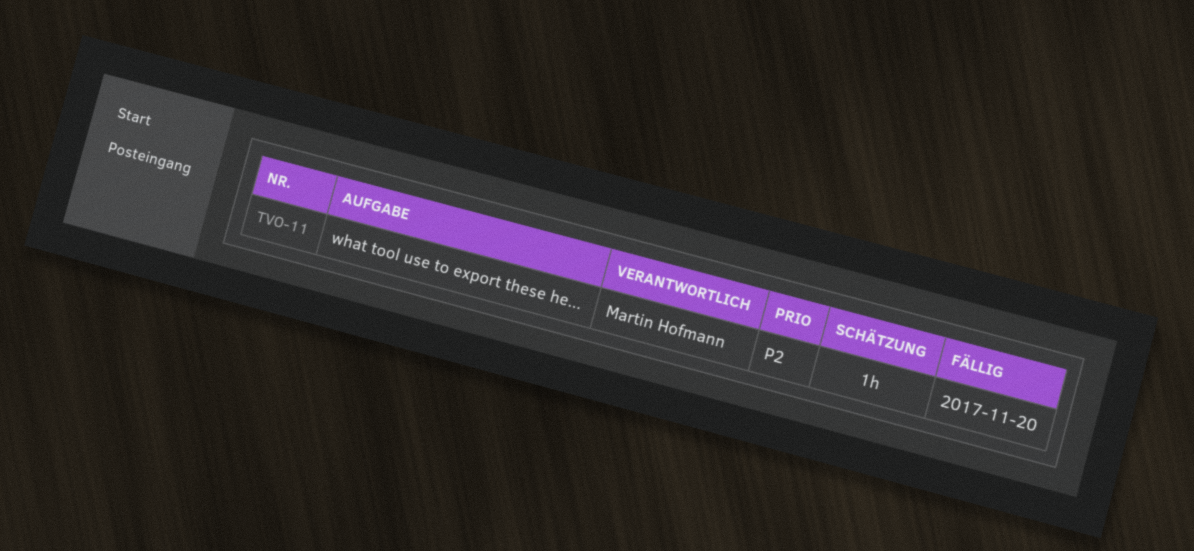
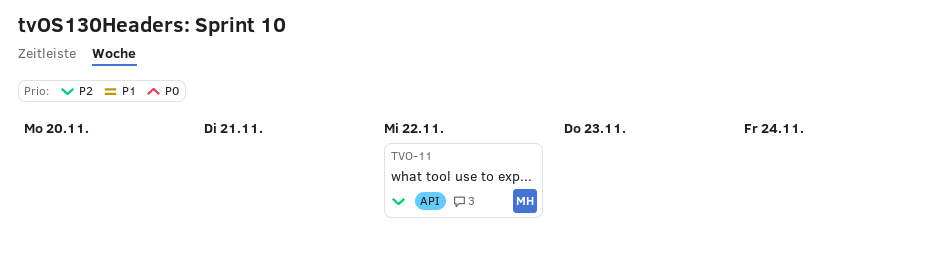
TVO-11, due: Nov 20 -> Nov 22

